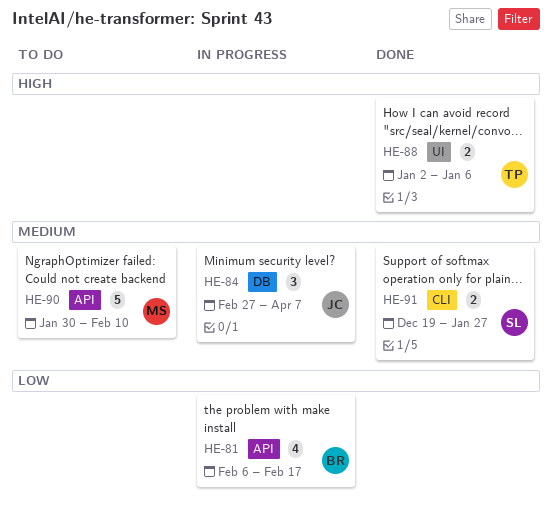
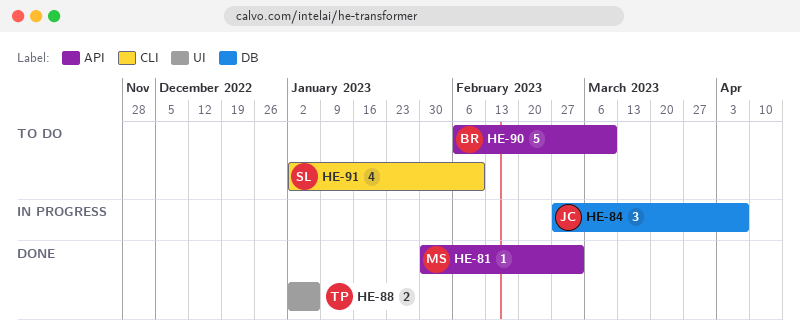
HE-81, status: In progress -> Done
HE-81, owner: BR -> MS
HE-81, estimate: 4 -> 1
HE-81, start: Feb 6 -> Jan 30
HE-81, due: Feb 17 -> Mar 3
HE-90, owner: MS -> BR
HE-90, start: Jan 30 -> Feb 6
HE-90, due: Feb 10 -> Mar 10
HE-91, status: Done -> To do
HE-91, estimate: 2 -> 4
HE-91, start: Dec 19 -> Jan 2
HE-91, due: Jan 27 -> Feb 10

